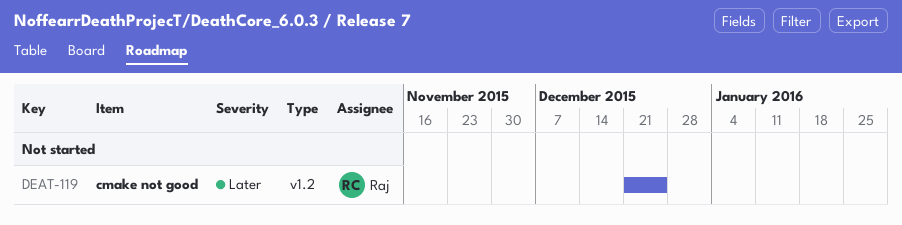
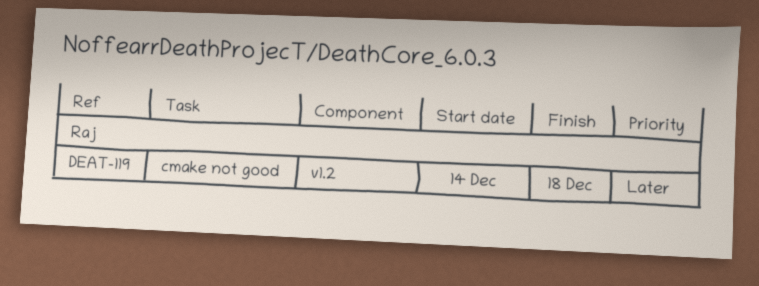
DEAT-119, start: Dec 21 -> Dec 14
DEAT-119, due: Dec 25 -> Dec 18

